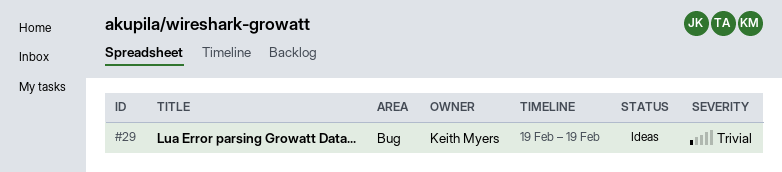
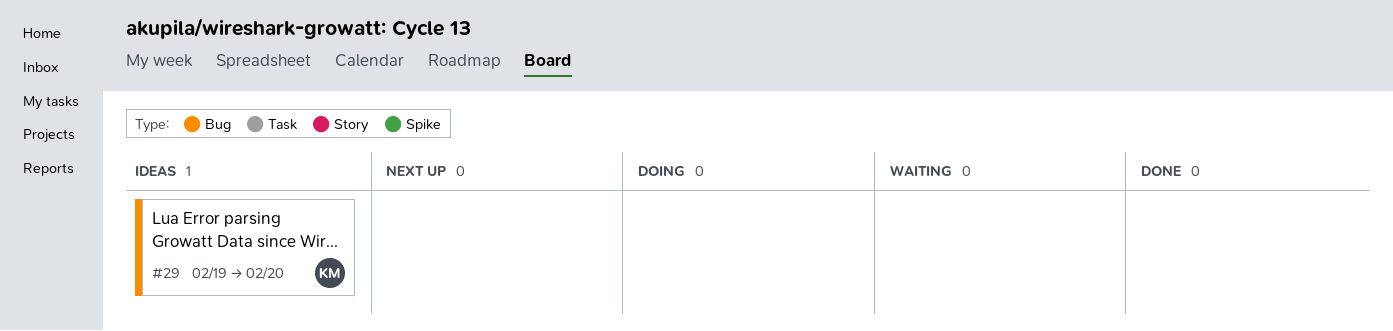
#29, due: Feb 19 -> Feb 20

